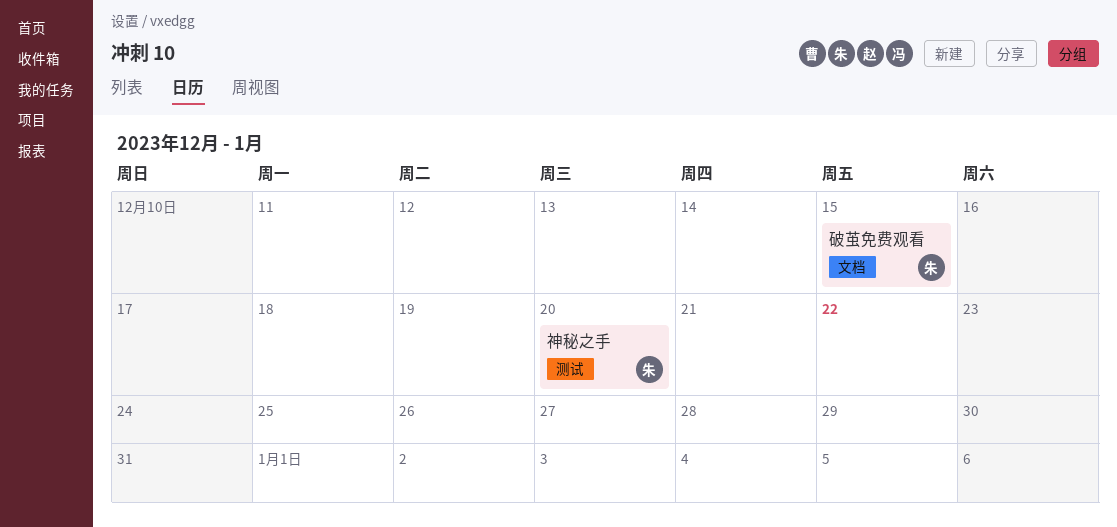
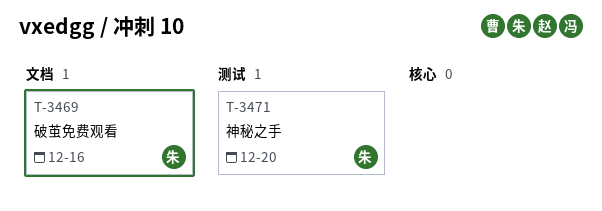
破茧免费观看, due: Dec 15 -> Dec 16

